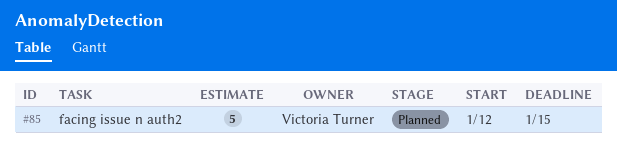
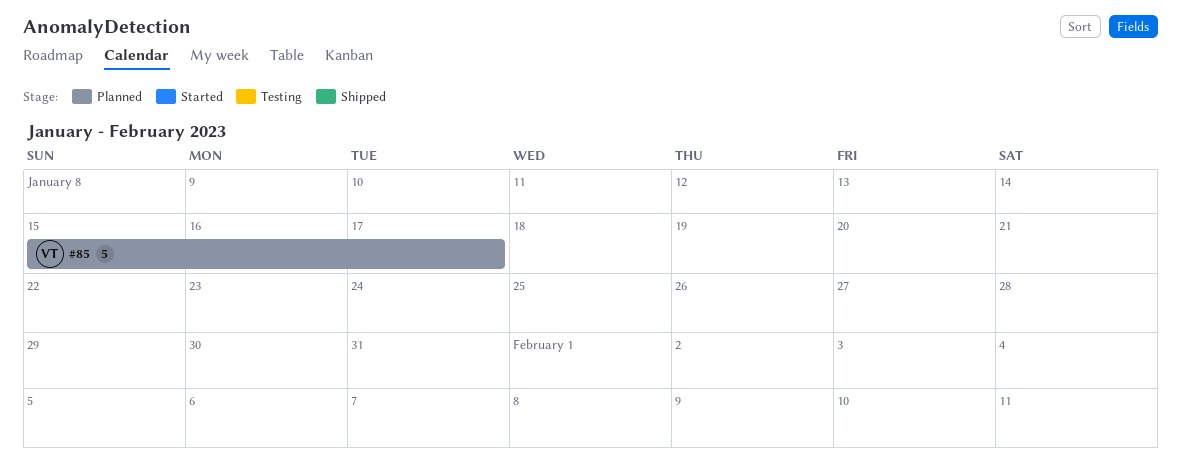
#85, start: Jan 12 -> Jan 15
#85, due: Jan 15 -> Jan 17

